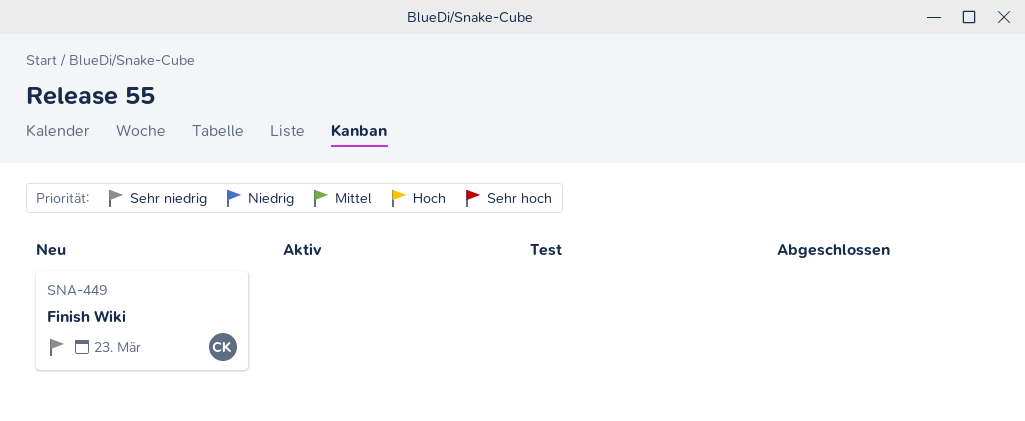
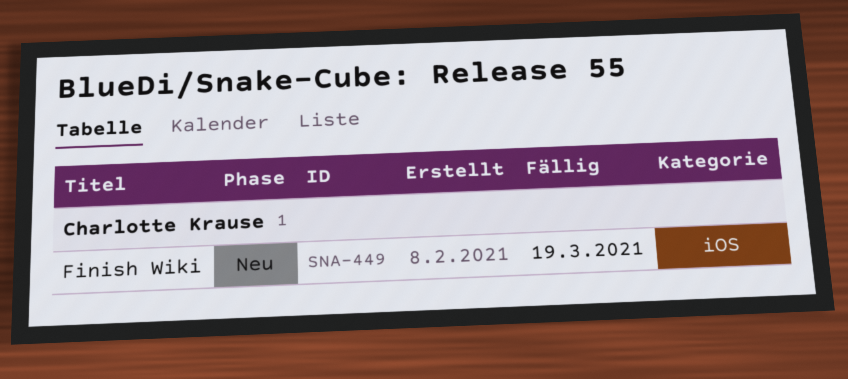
SNA-449, due: Mar 23 -> Mar 19

